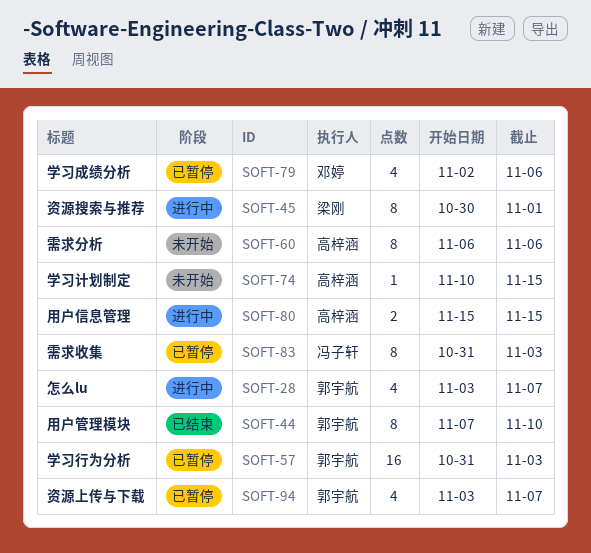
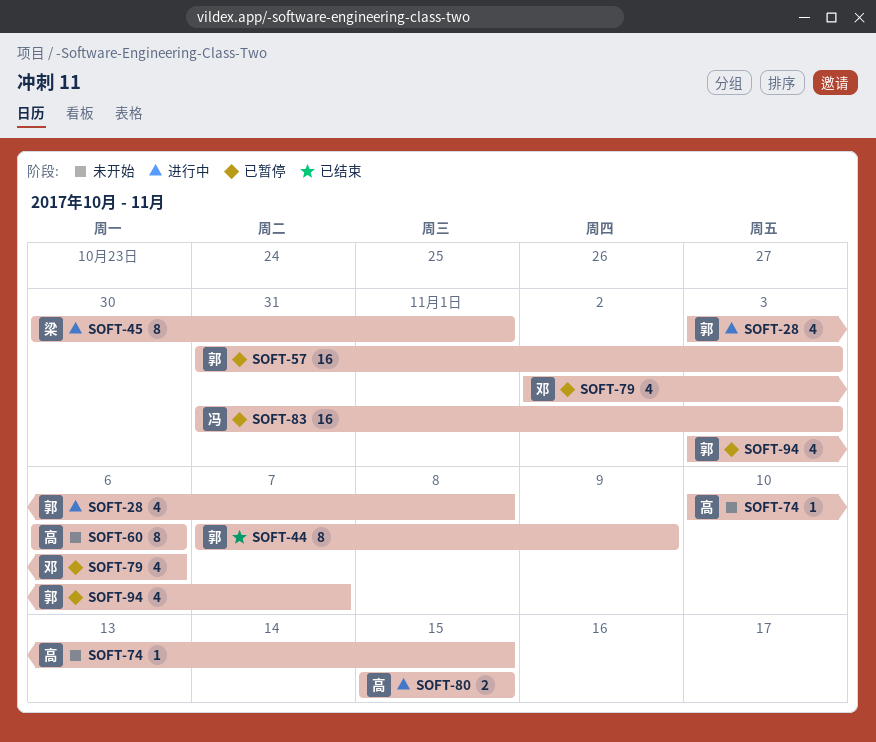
SOFT-28, due: Nov 7 -> Nov 8
SOFT-44, due: Nov 10 -> Nov 9
SOFT-83, estimate: 8 -> 16

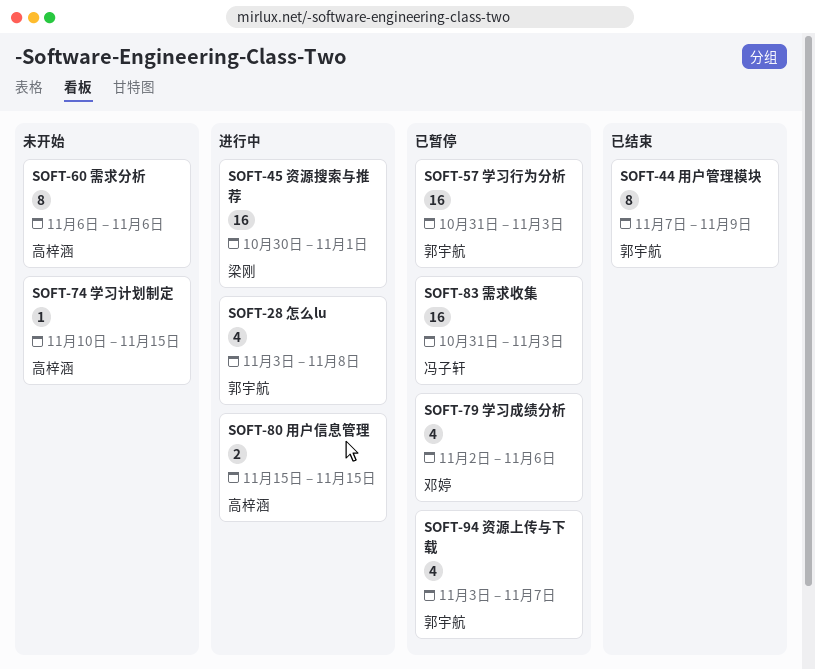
SOFT-45, estimate: 8 -> 16

